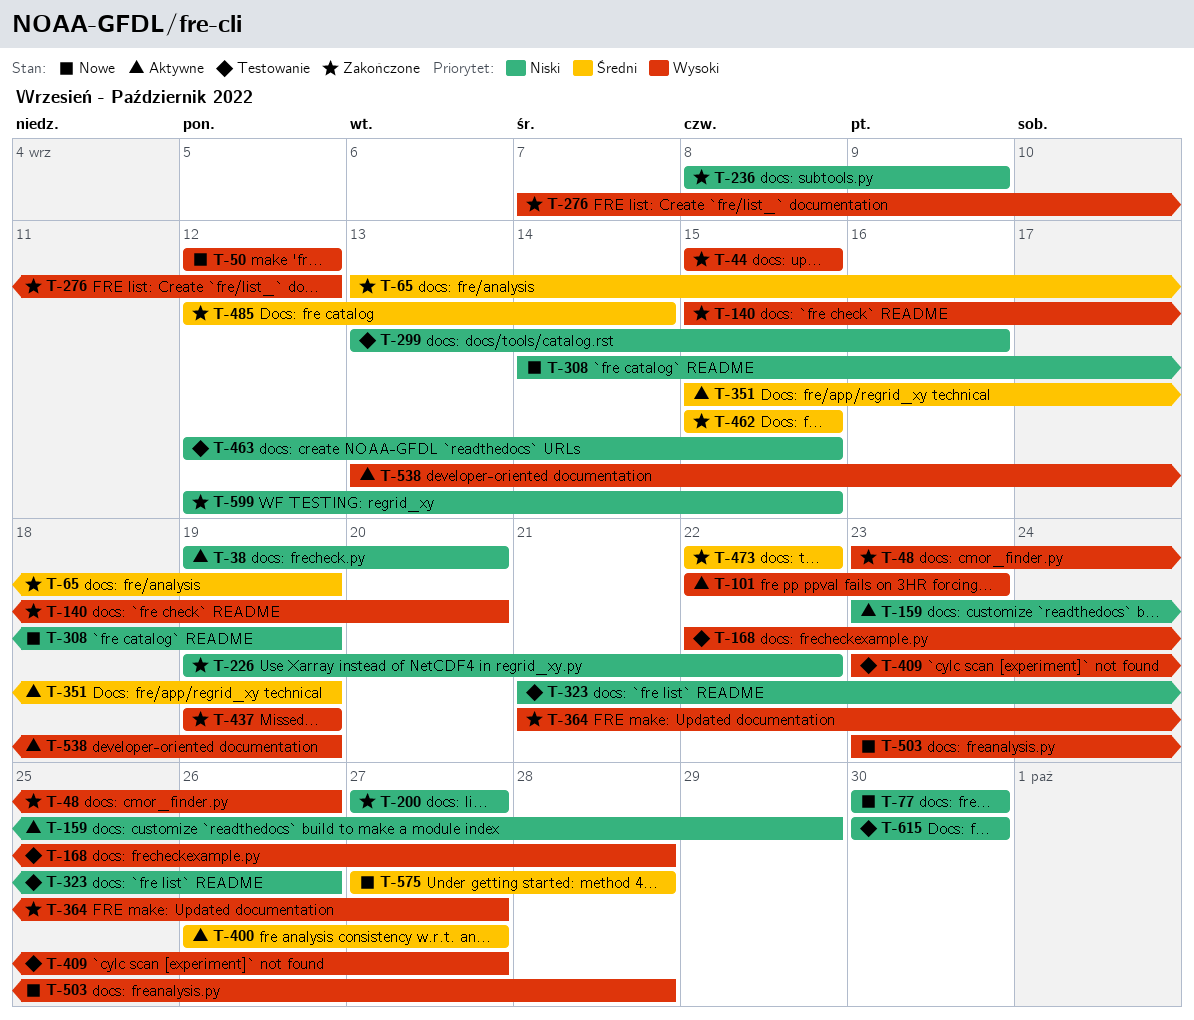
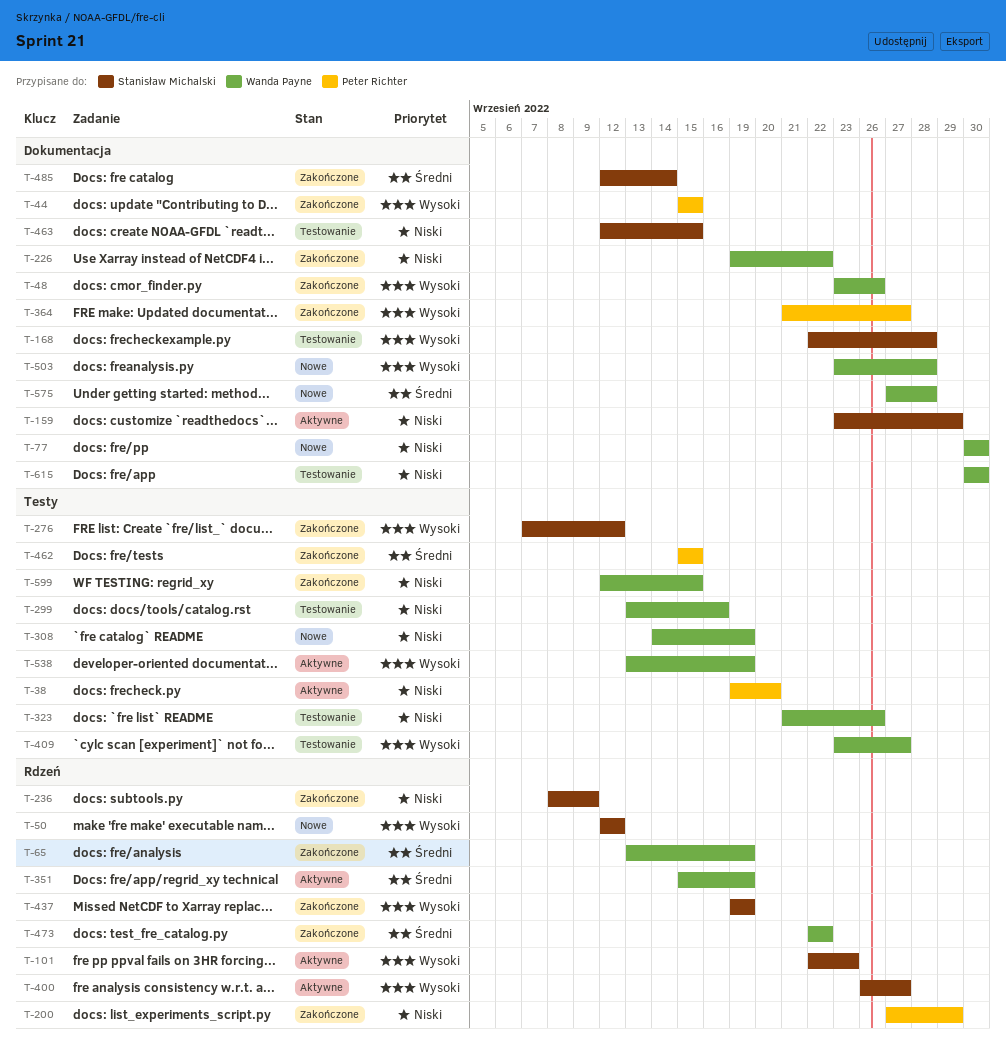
T-140: present -> none
T-200, due: Sep 27 -> Sep 29
T-400, priority: Średni -> Wysoki

